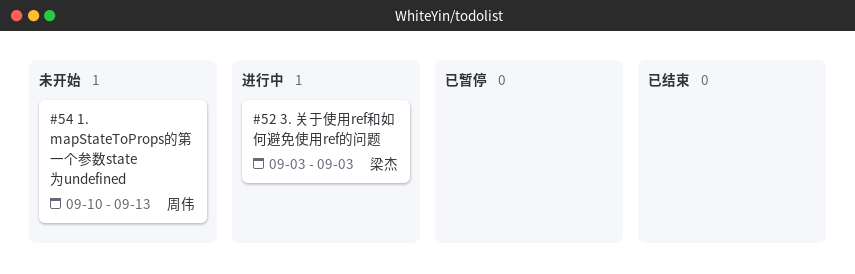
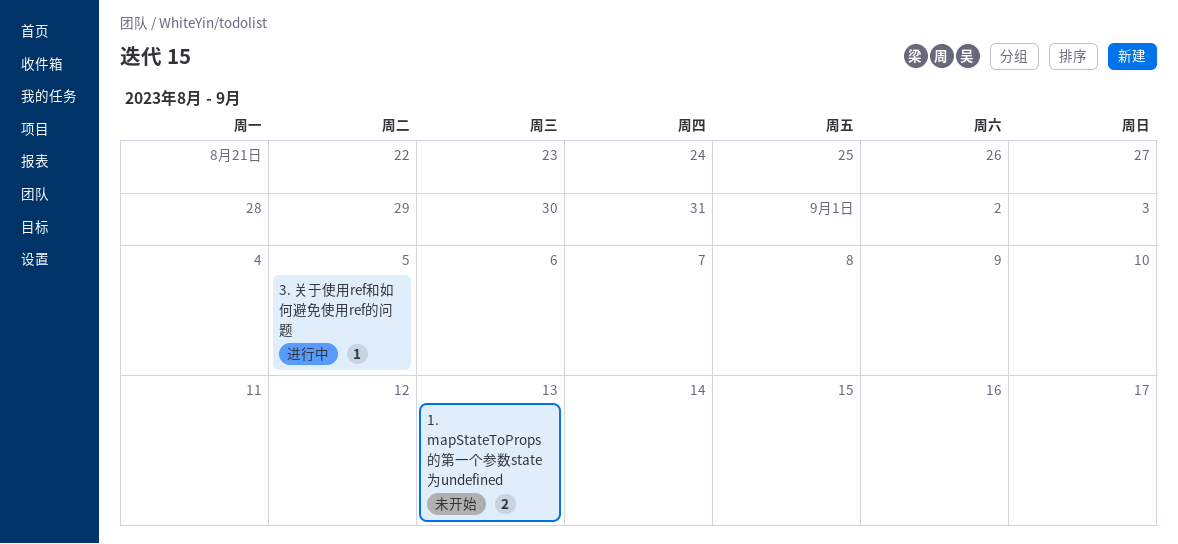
3. 关于使用ref和如何避免使用ref的问题, due: Sep 3 -> Sep 5

